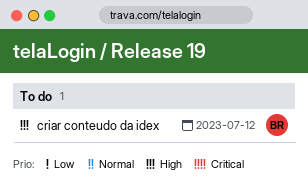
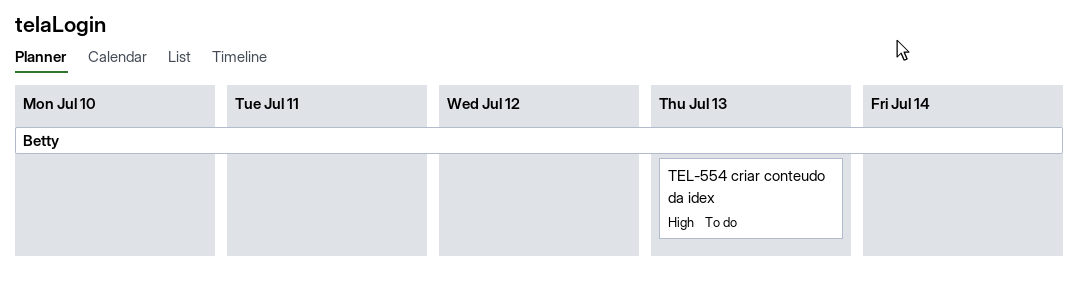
criar conteudo da idex, due: Jul 12 -> Jul 13

